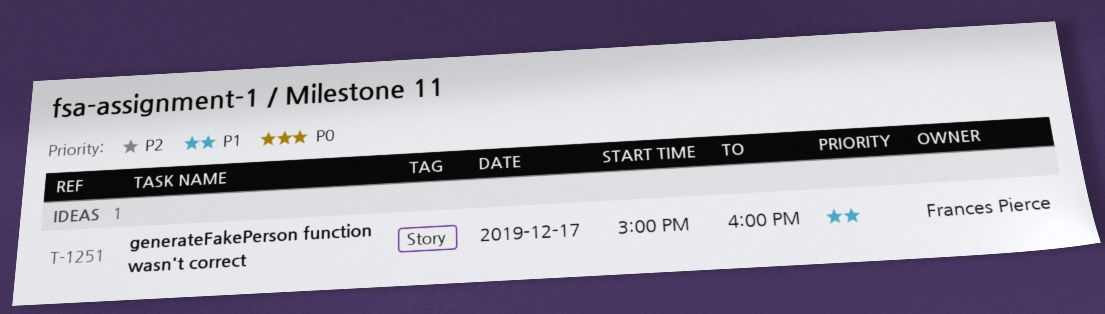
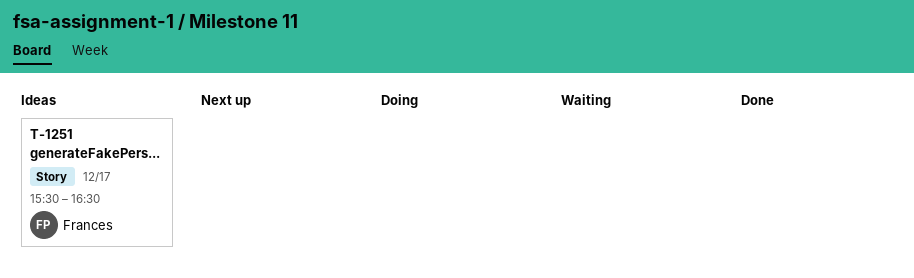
T-1251, begins: 15:00 -> 15:30
T-1251, ends: 16:00 -> 16:30

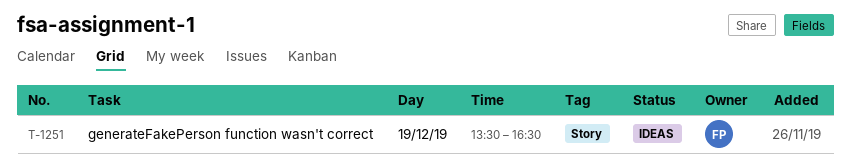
T-1251, day: Dec 17 -> Dec 19
T-1251, begins: 15:30 -> 13:30

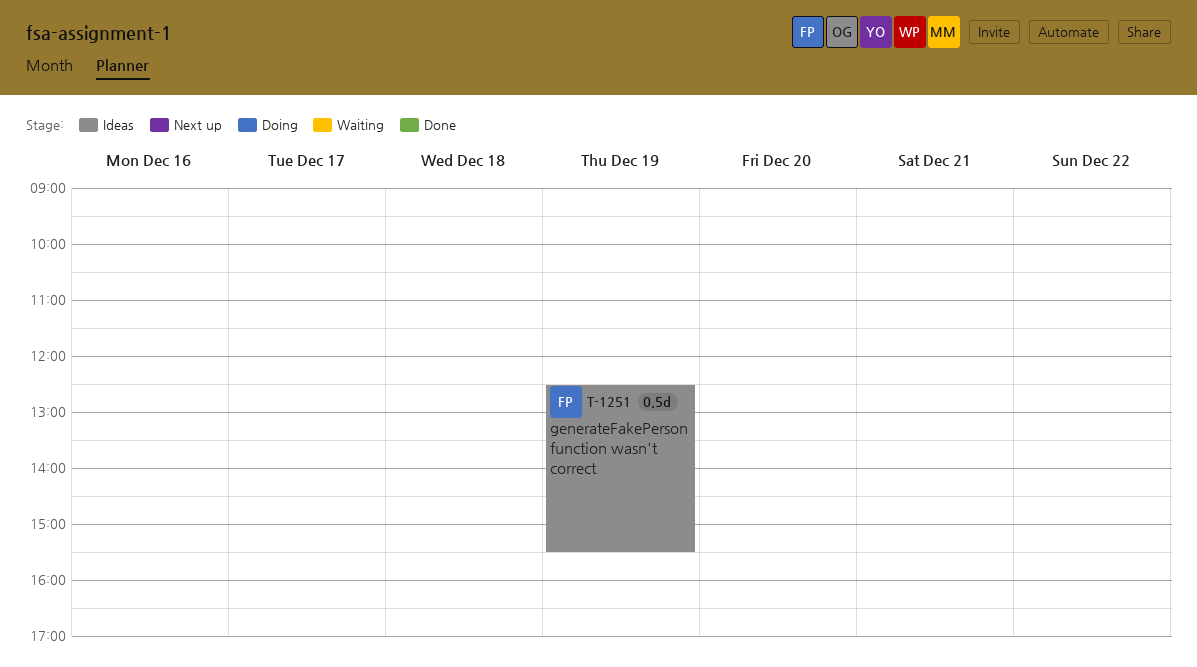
T-1251, begins: 13:30 -> 12:30
T-1251, ends: 16:30 -> 15:30

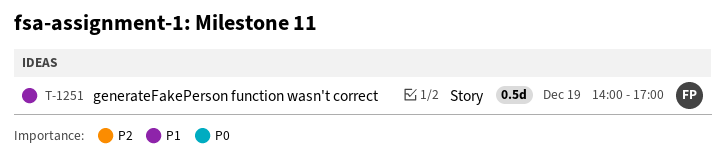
T-1251, begins: 12:30 -> 14:00
T-1251, ends: 15:30 -> 17:00

